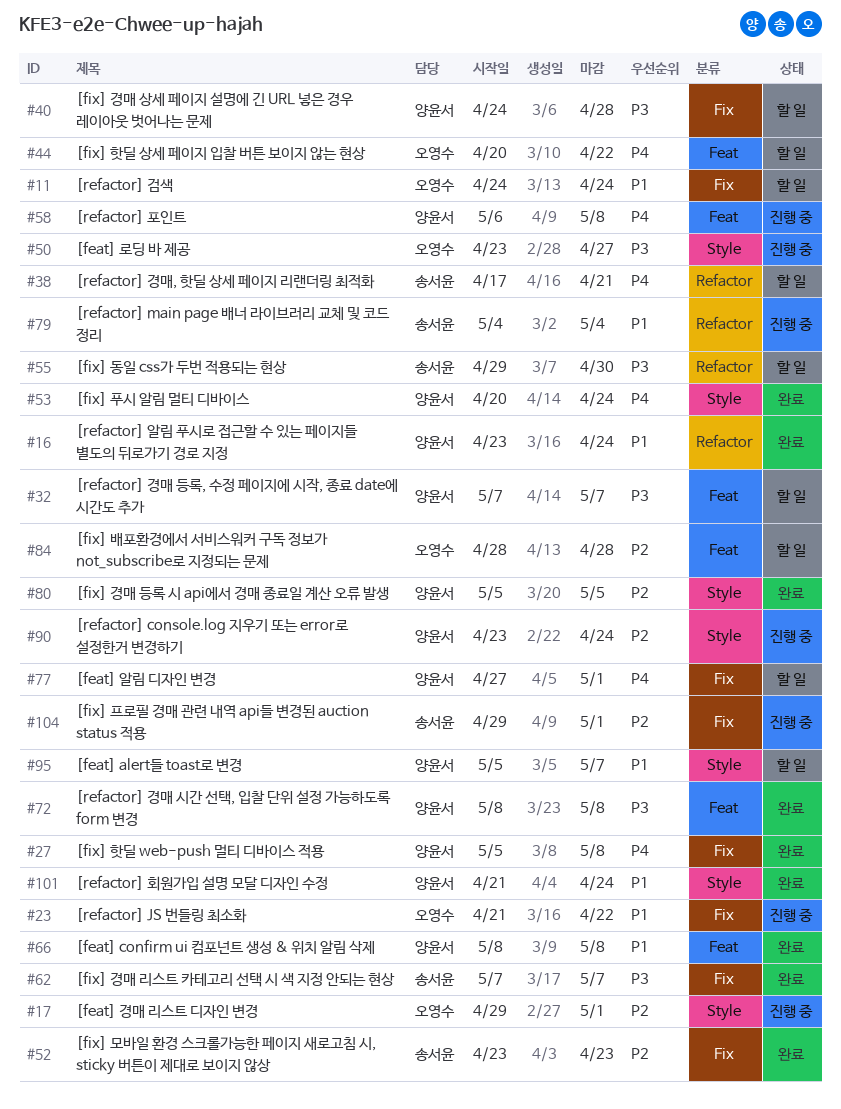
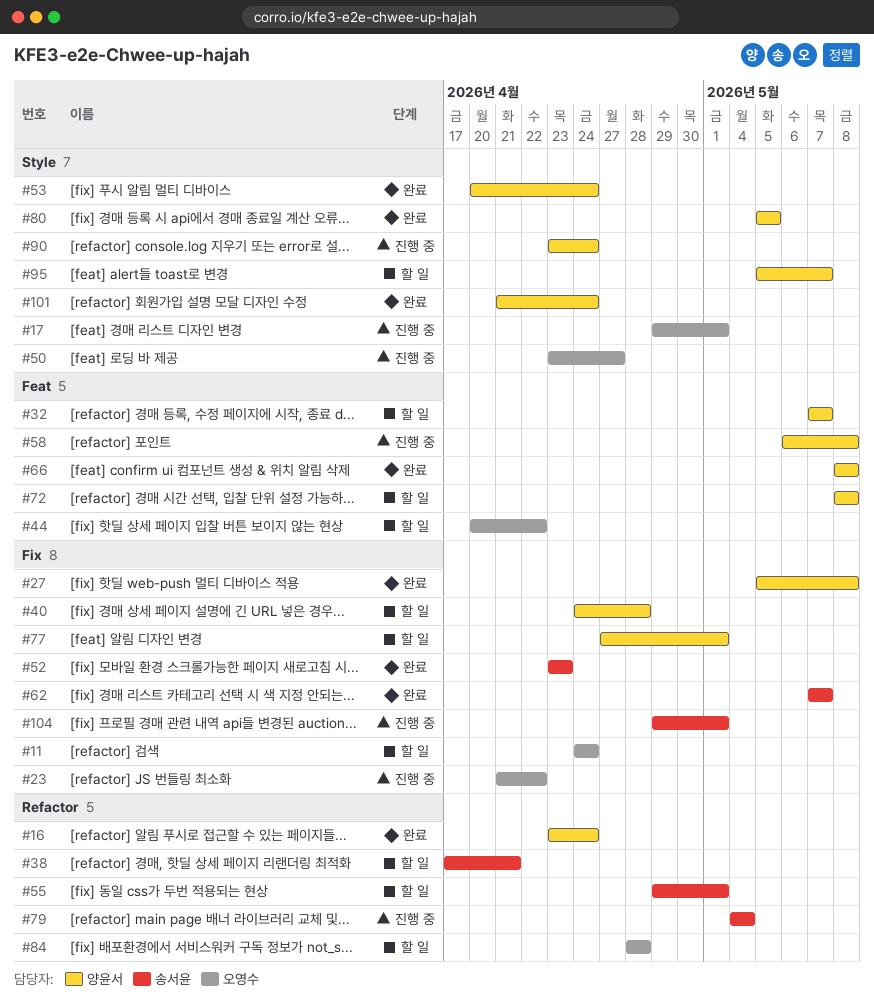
#55, due: Apr 30 -> May 1
#72, status: 완료 -> 할 일
#84, label: Feat -> Refactor

